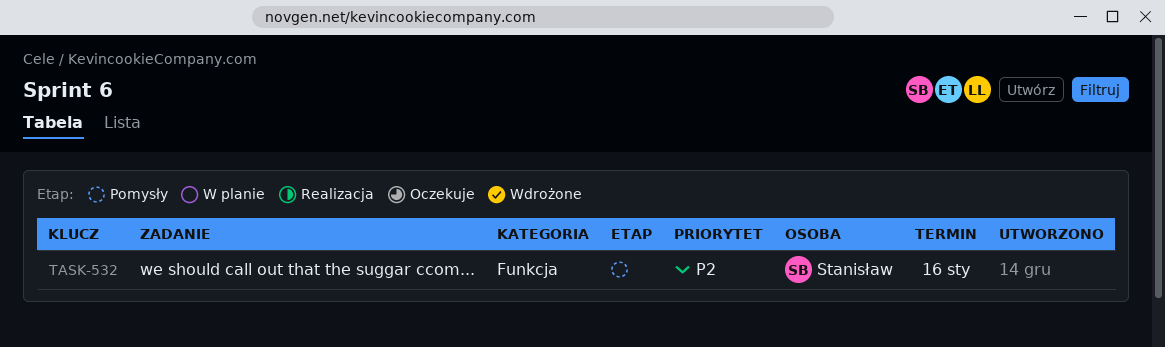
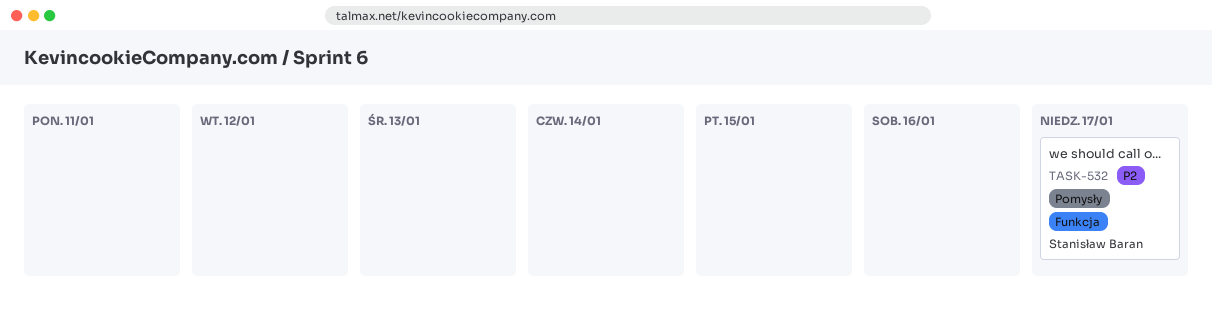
TASK-532, due: Jan 16 -> Jan 17

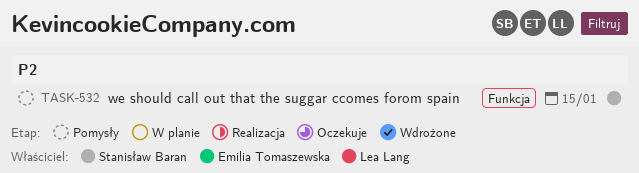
TASK-532, due: Jan 17 -> Jan 15

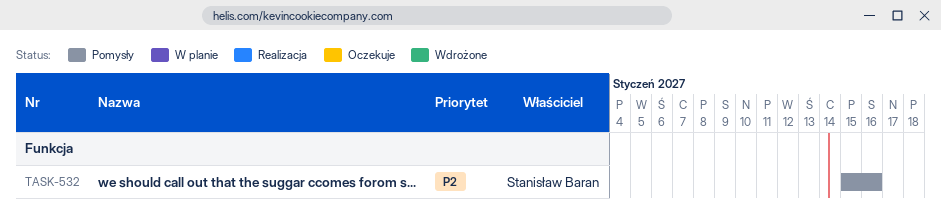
TASK-532, due: Jan 15 -> Jan 16

